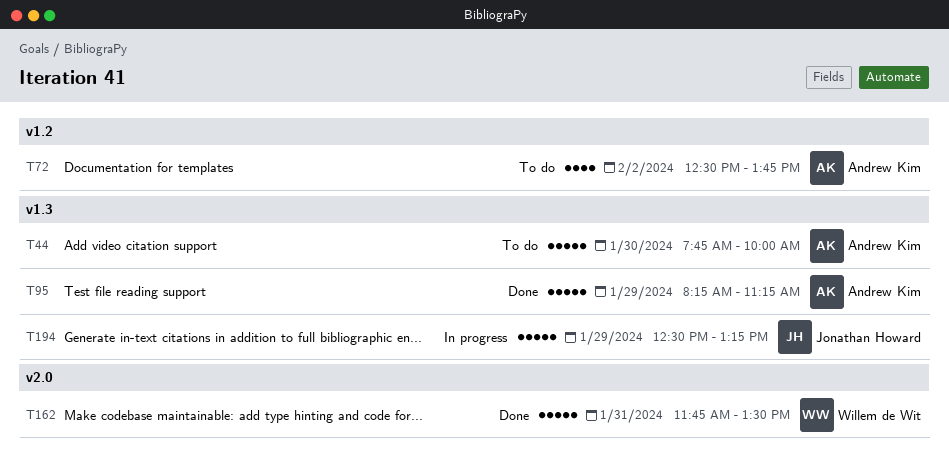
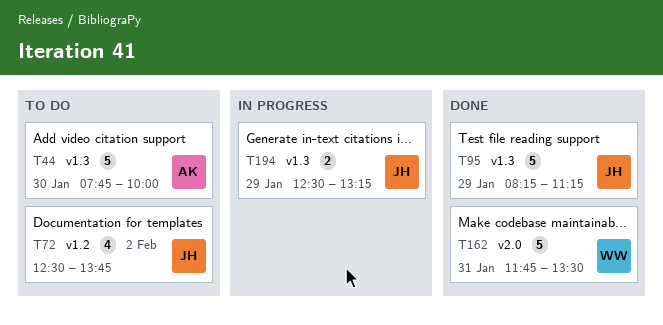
T72, owner: Andrew Kim -> Jonathan Howard
T95, owner: Andrew Kim -> Jonathan Howard
T194, estimate: 5 -> 2

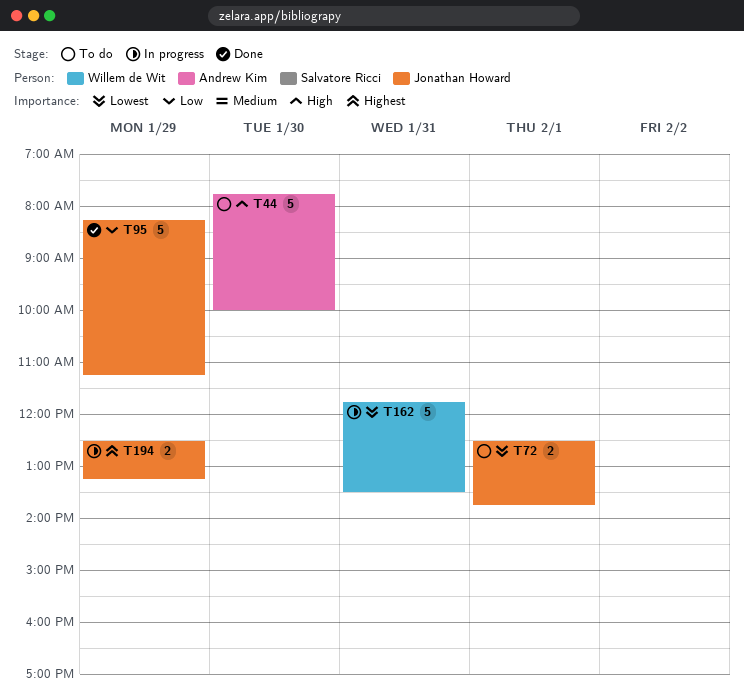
T72, estimate: 4 -> 2
T72, day: Feb 2 -> Feb 1
T162, status: Done -> In progress

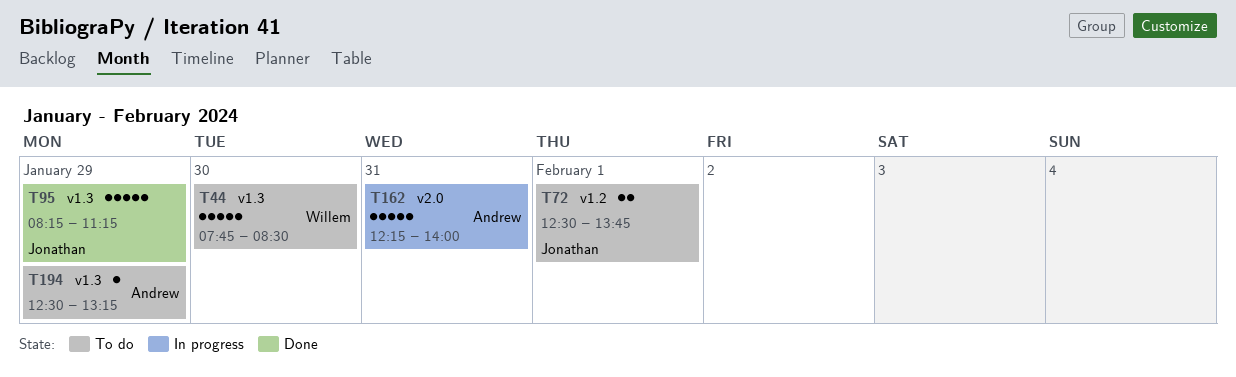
T44, owner: Andrew Kim -> Willem de Wit
T44, ends: 10:00 -> 08:30
T162, owner: Willem de Wit -> Andrew Kim
T162, begins: 11:45 -> 12:15
T162, ends: 13:30 -> 14:00
T194, status: In progress -> To do
T194, owner: Jonathan Howard -> Andrew Kim
T194, estimate: 2 -> 1

